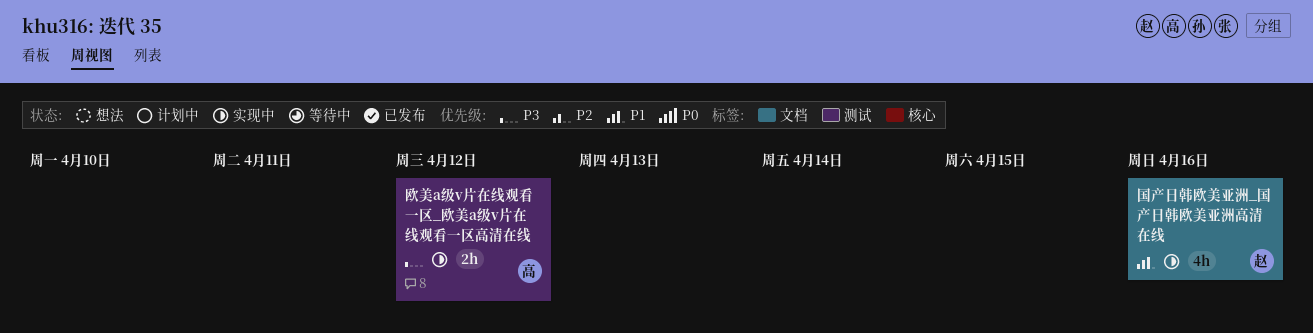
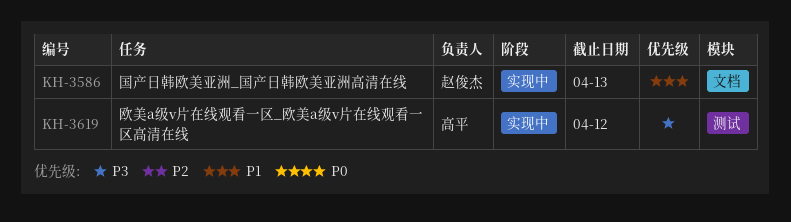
国产日韩欧美亚洲_国产日韩欧美亚洲高清在线, due: Apr 16 -> Apr 13

